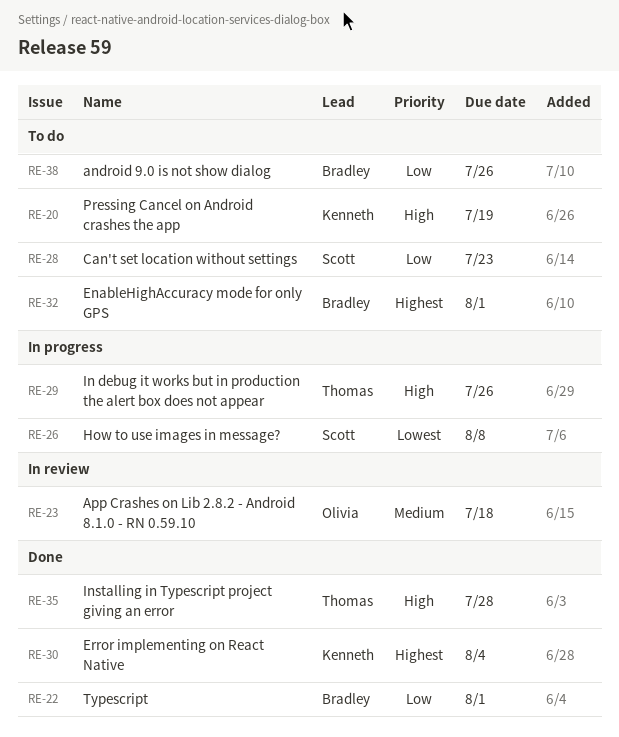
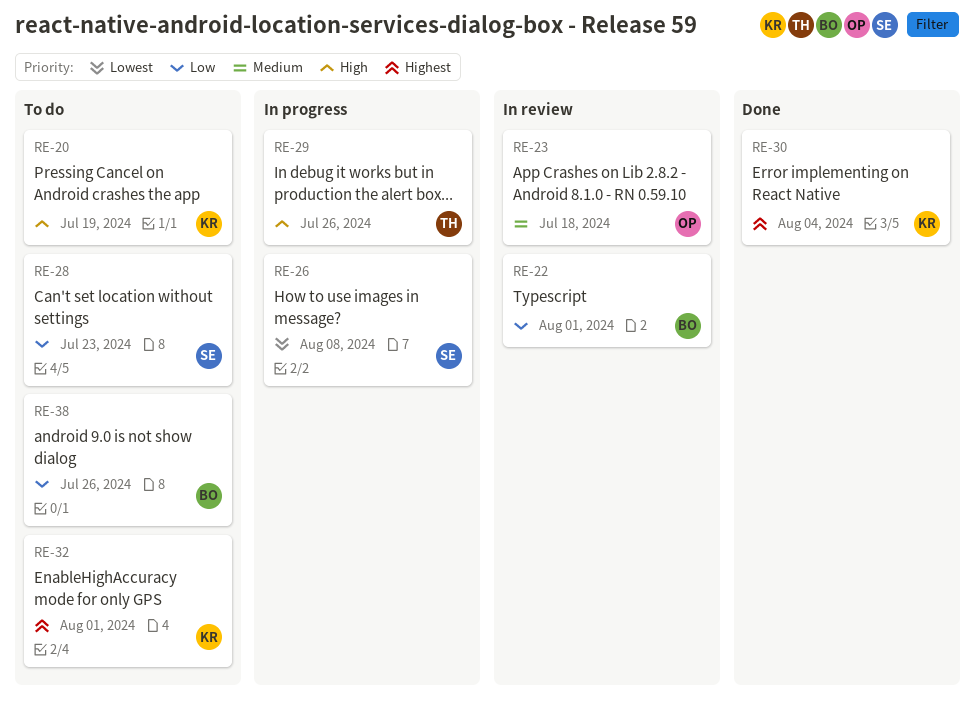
RE-22, status: Done -> In review
RE-32, owner: Bradley -> Kenneth
RE-35: present -> none

